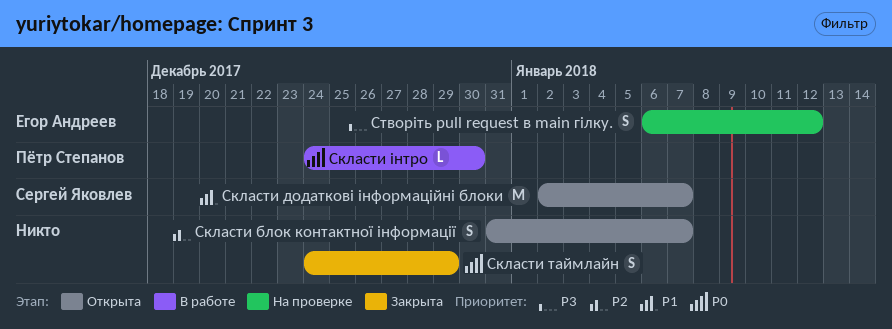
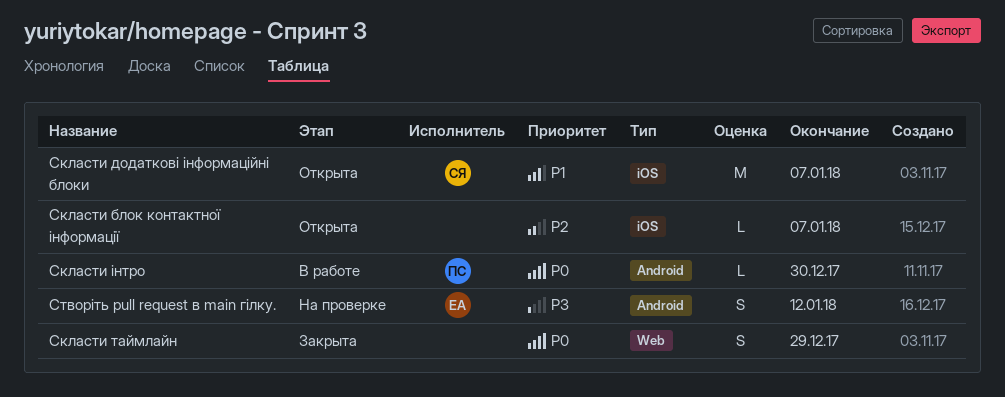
Скласти блок контактної інформації, estimate: S -> L

